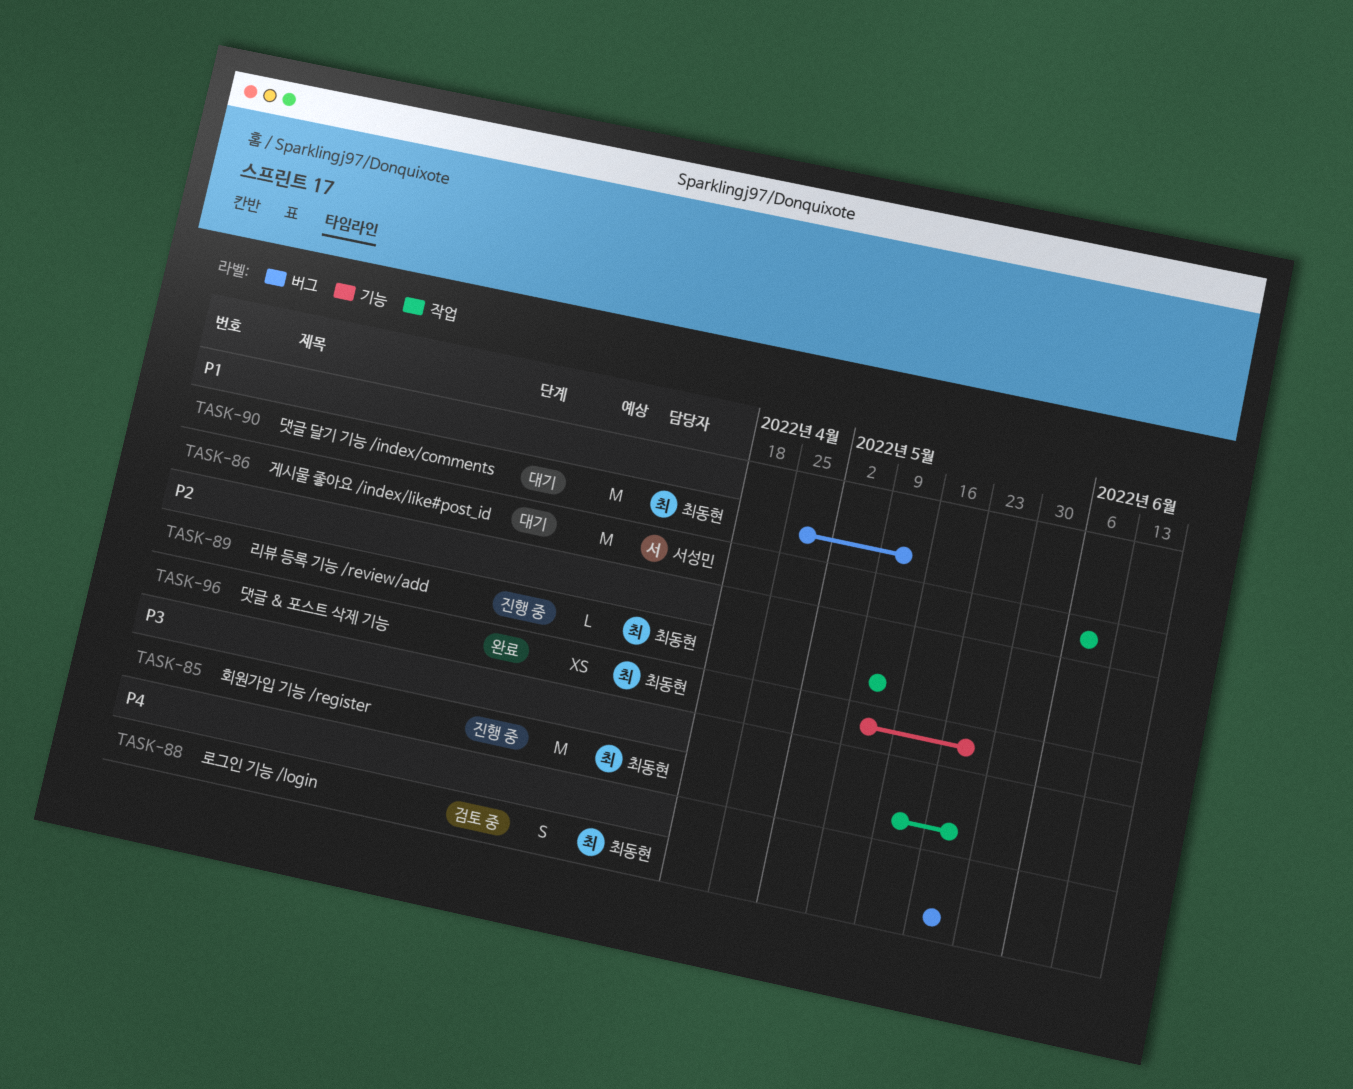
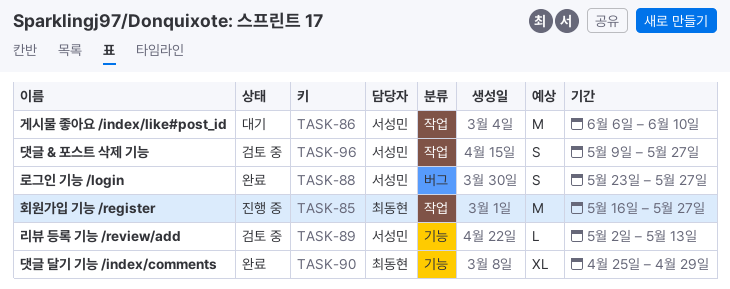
TASK-88, status: 검토 중 -> 완료
TASK-88, owner: 최동현 -> 서성민
TASK-89, status: 진행 중 -> 검토 중
TASK-89, owner: 최동현 -> 서성민
TASK-89, label: 작업 -> 기능
TASK-89, start: May 9 -> May 2
TASK-90, status: 대기 -> 완료
TASK-90, label: 버그 -> 기능
TASK-90, estimate: M -> XL
TASK-90, due: May 13 -> Apr 29
TASK-96, status: 완료 -> 검토 중
TASK-96, owner: 최동현 -> 서성민
TASK-96, label: 기능 -> 작업
TASK-96, estimate: XS -> S

